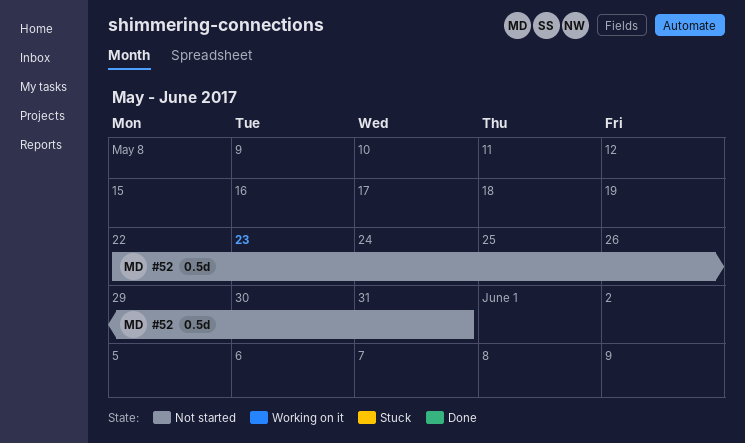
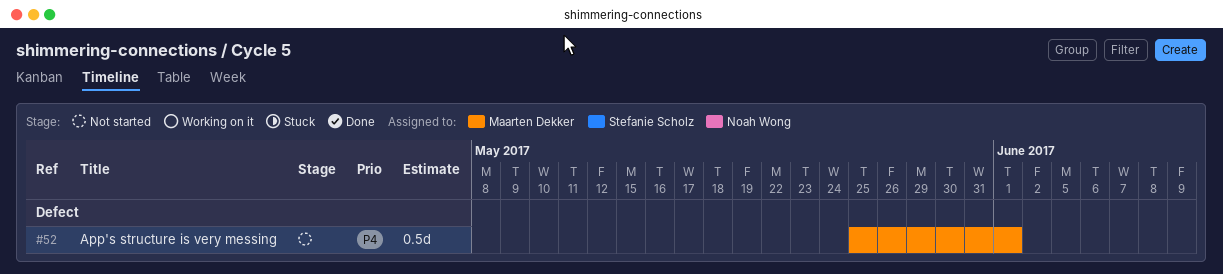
#52, start: May 22 -> May 25
#52, due: May 31 -> Jun 1

